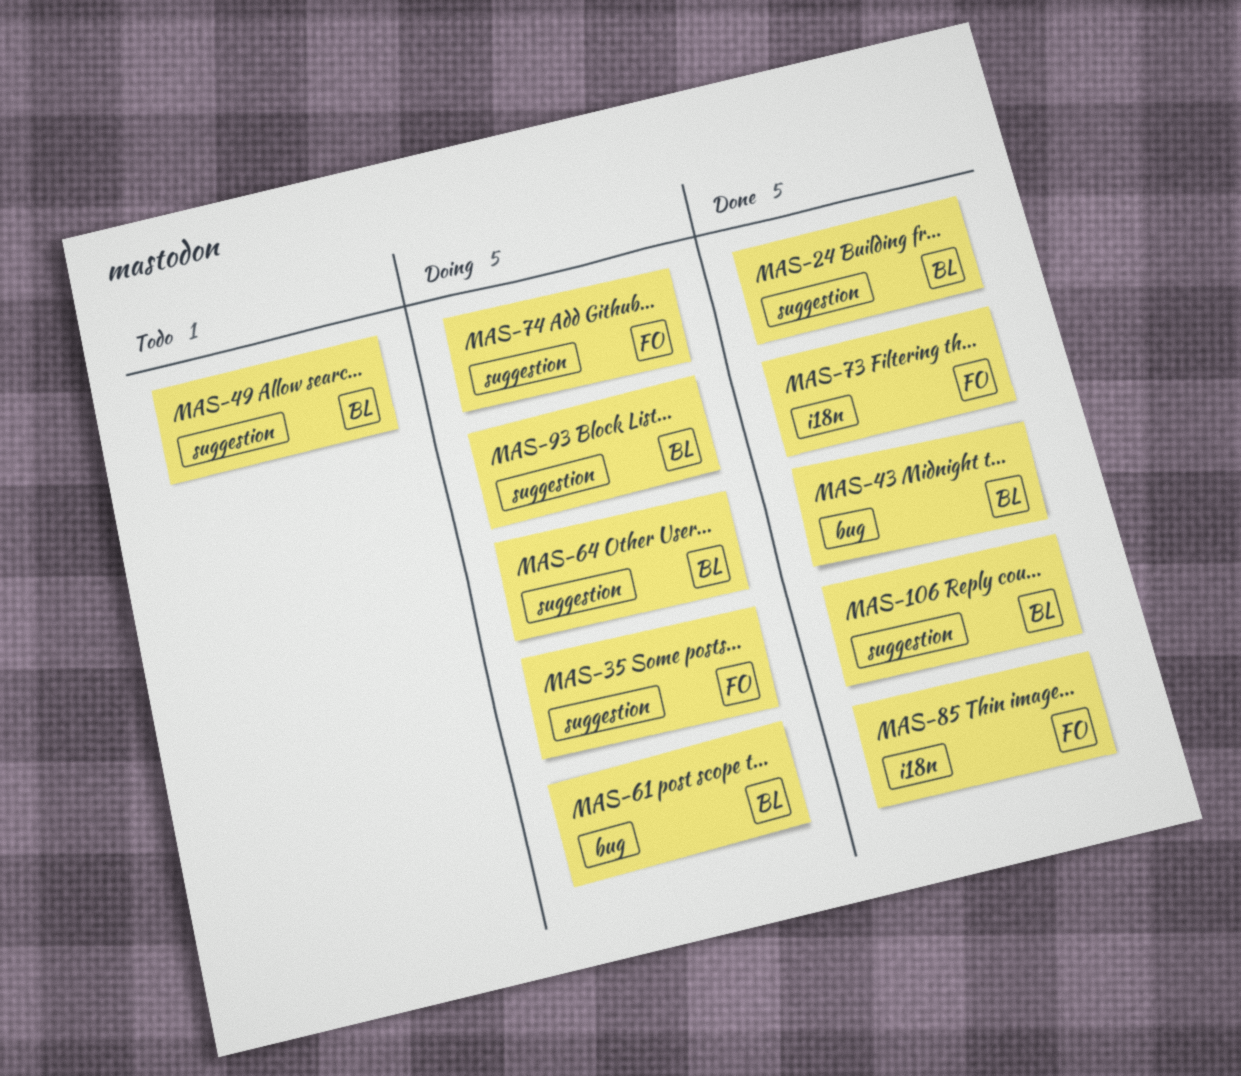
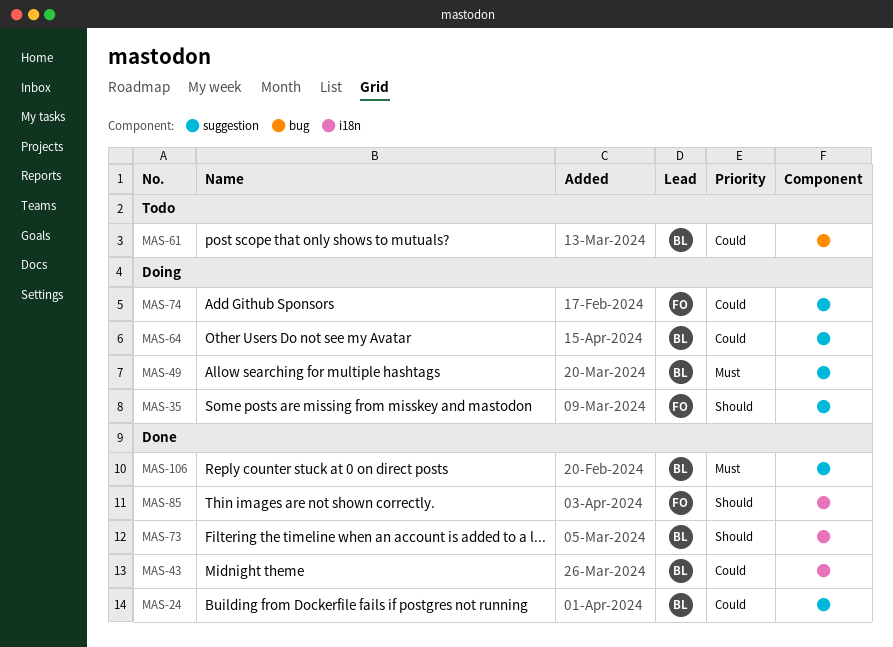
MAS-43, label: bug -> i18n
MAS-49, status: Todo -> Doing
MAS-61, status: Doing -> Todo
MAS-73, owner: FO -> BL
MAS-93: present -> none

